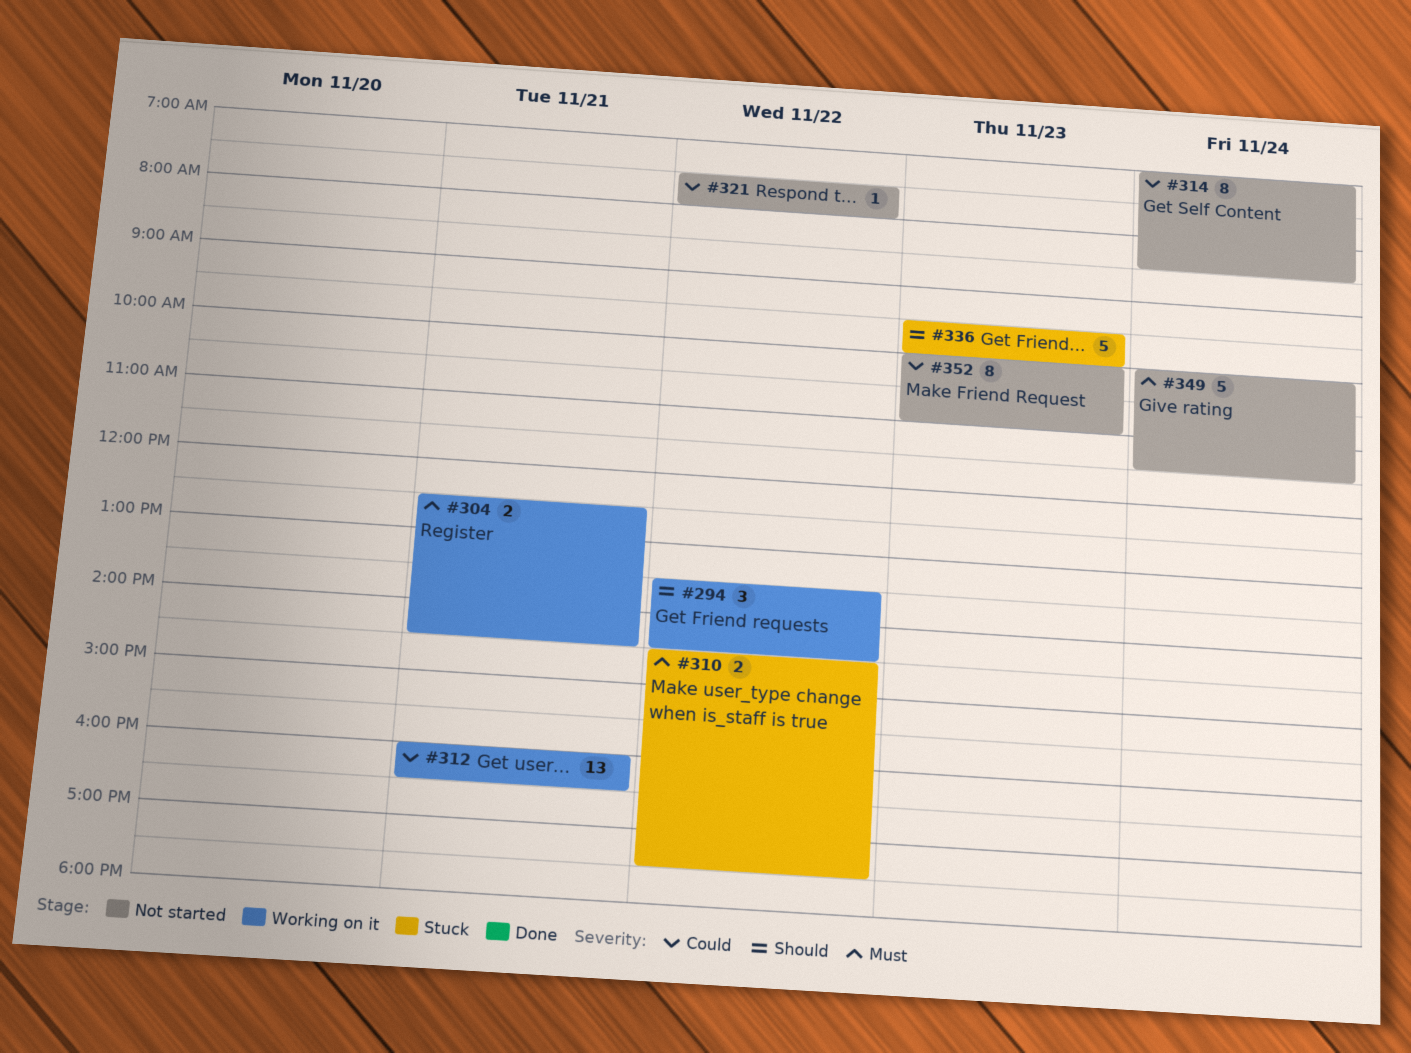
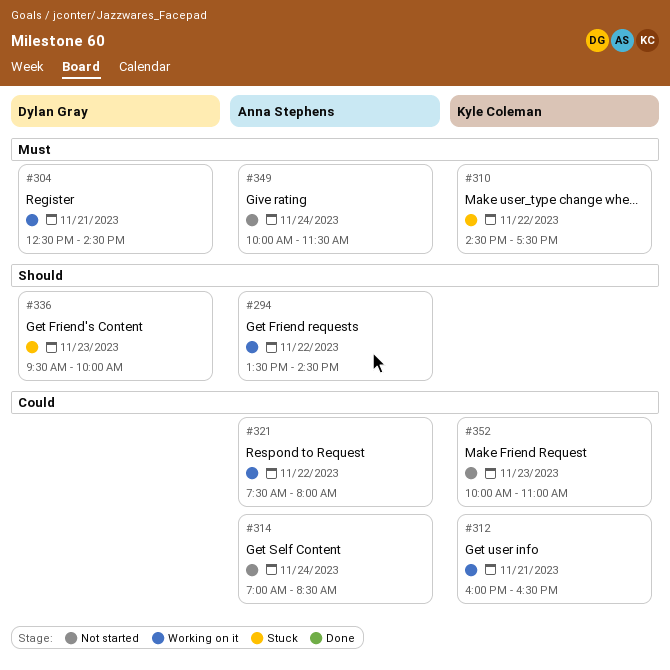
#321, status: Not started -> Working on it

